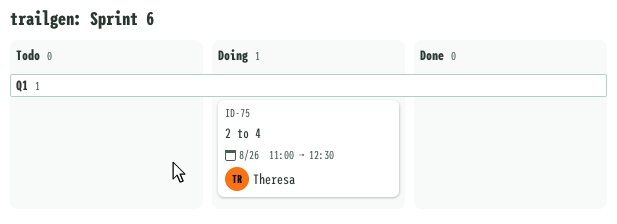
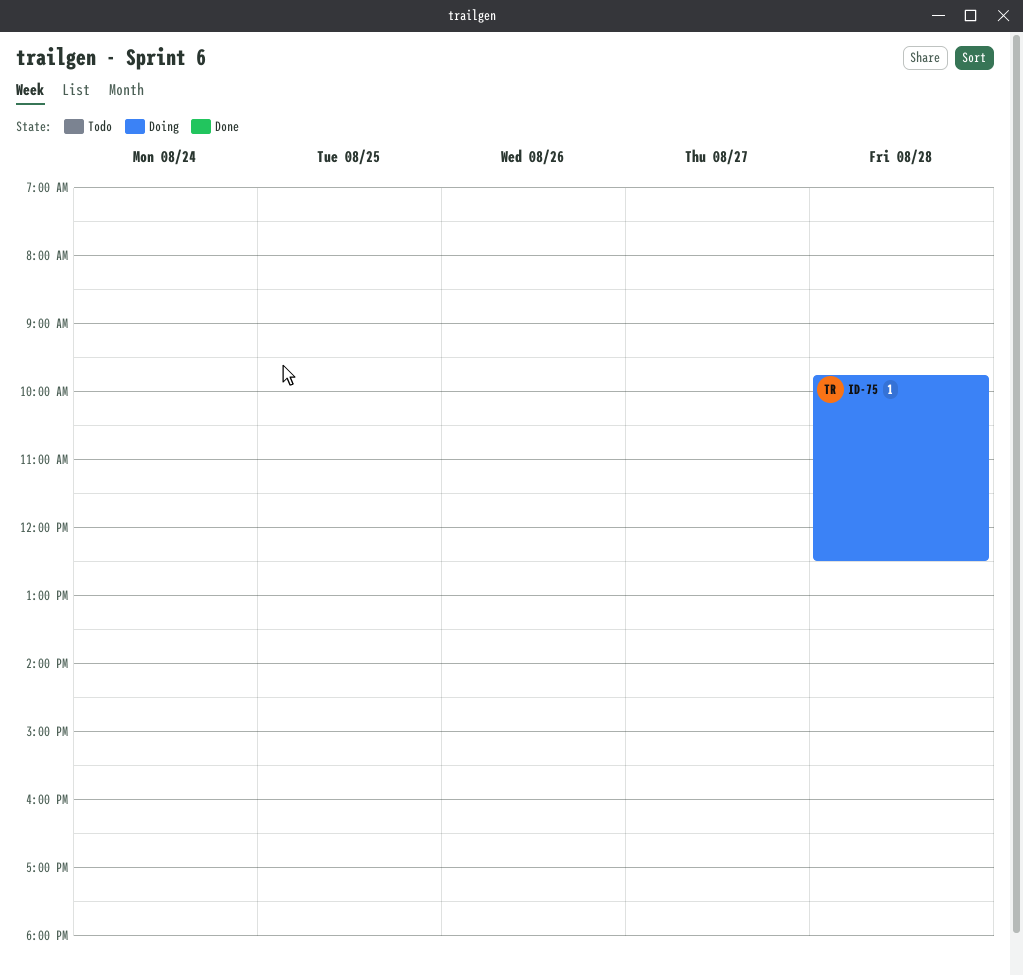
ID-75, day: Aug 26 -> Aug 28
ID-75, begins: 11:00 -> 09:45

